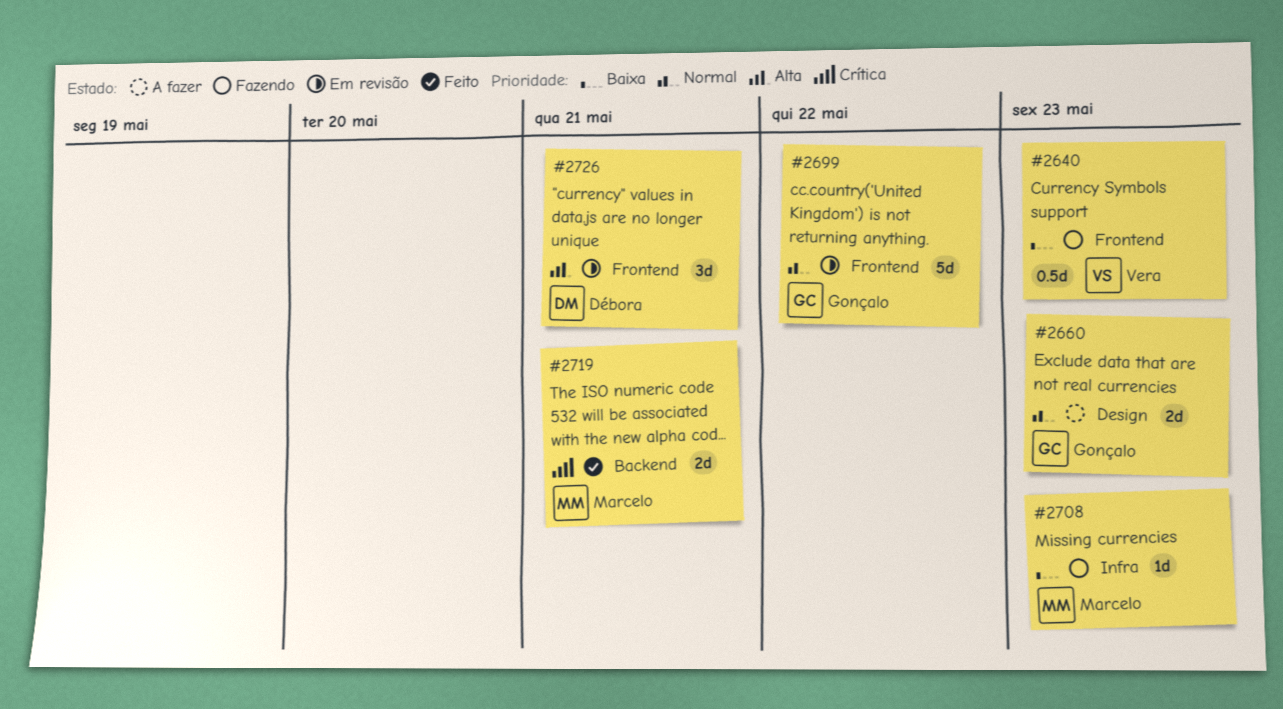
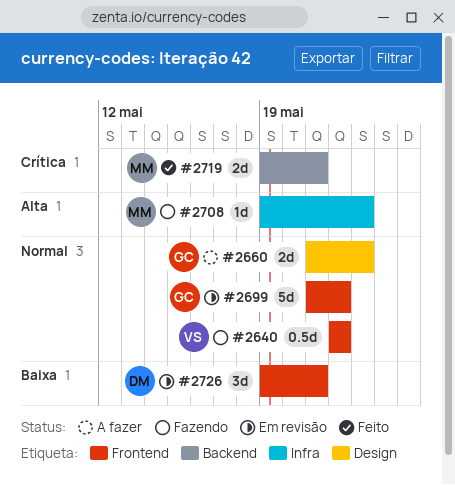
#2640, priority: Baixa -> Normal
#2640, due: May 23 -> May 22
#2708, priority: Baixa -> Alta
#2726, priority: Alta -> Baixa

